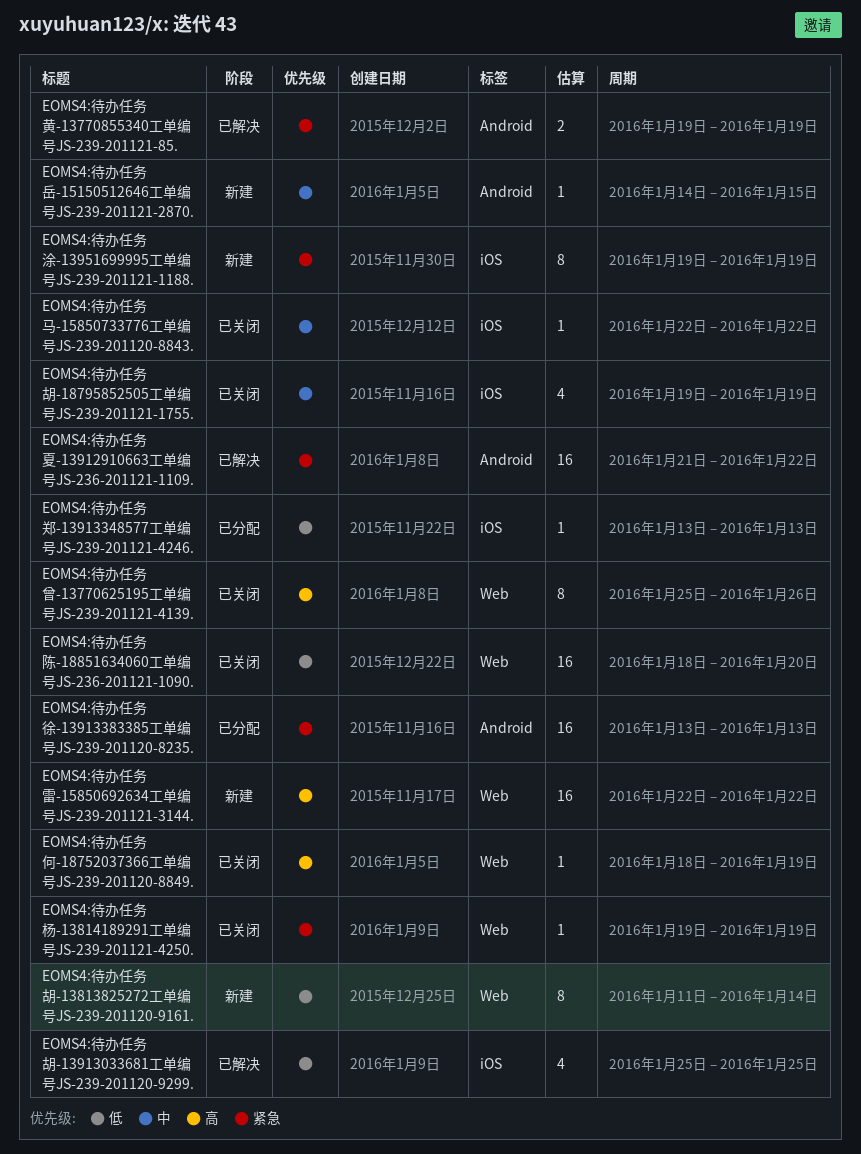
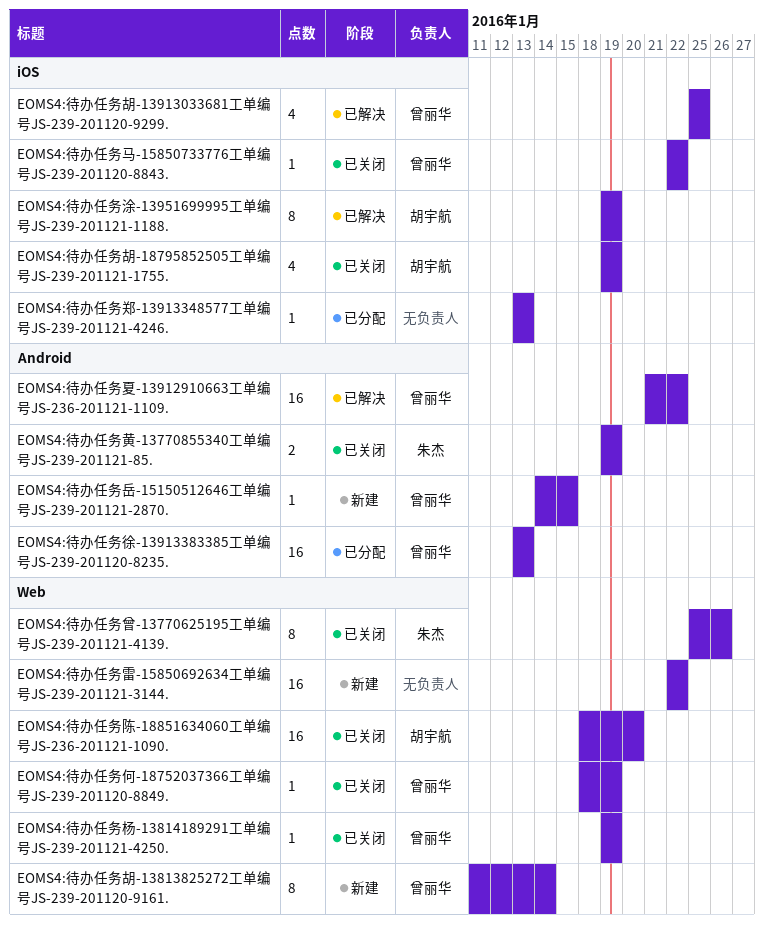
EOMS4:待办任务涂-13951699995工单编号JS-239-201121-1188., status: 新建 -> 已解决
EOMS4:待办任务黄-13770855340工单编号JS-239-201121-85., status: 已解决 -> 已关闭

